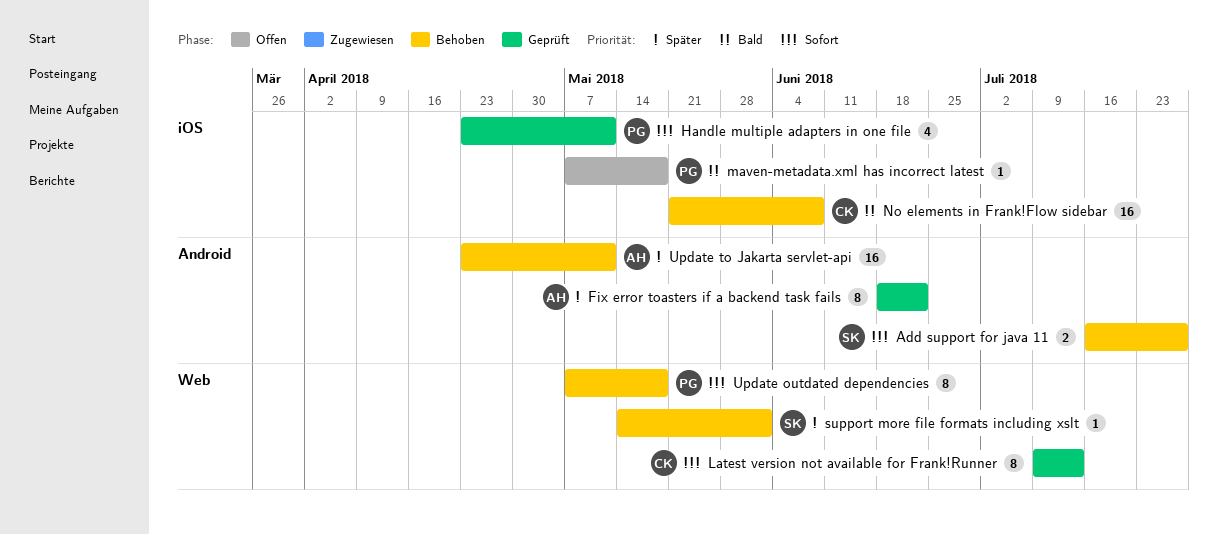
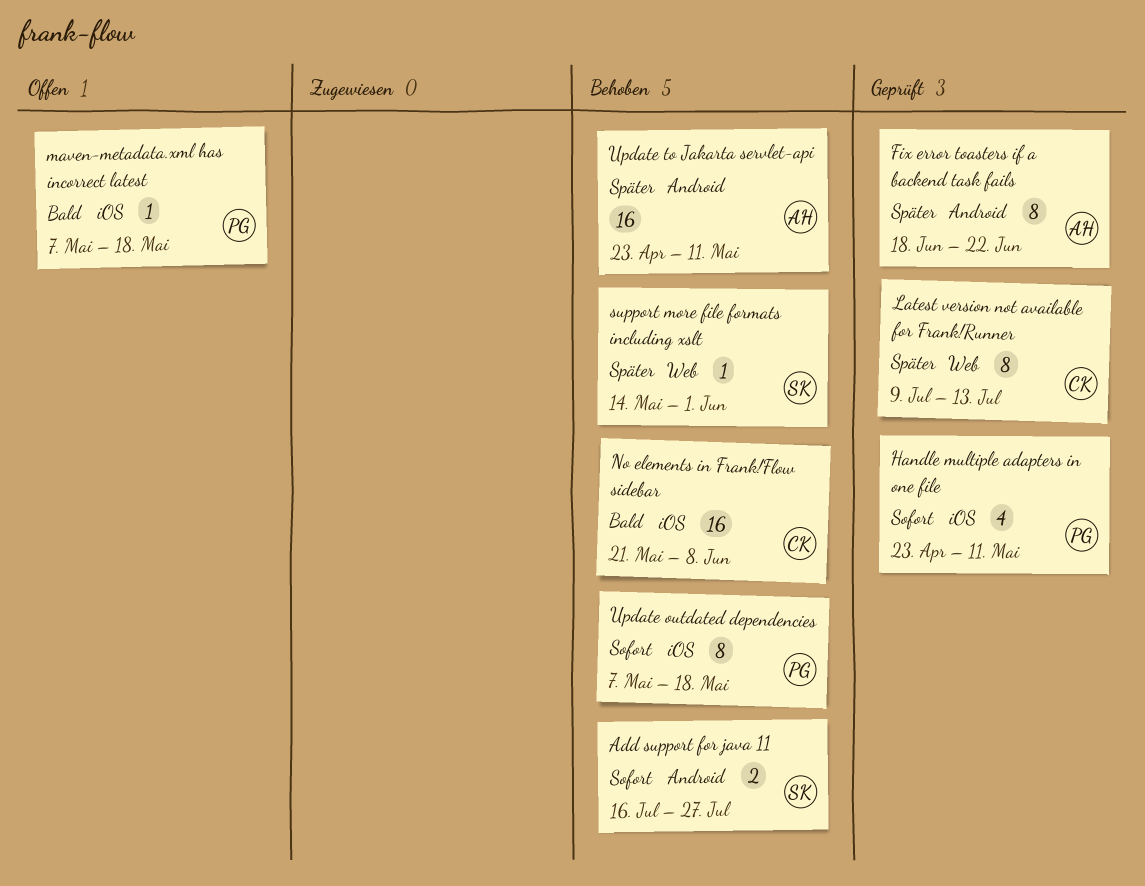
Latest version not available for Frank!Runner, priority: Sofort -> Später
Update outdated dependencies, label: Web -> iOS

